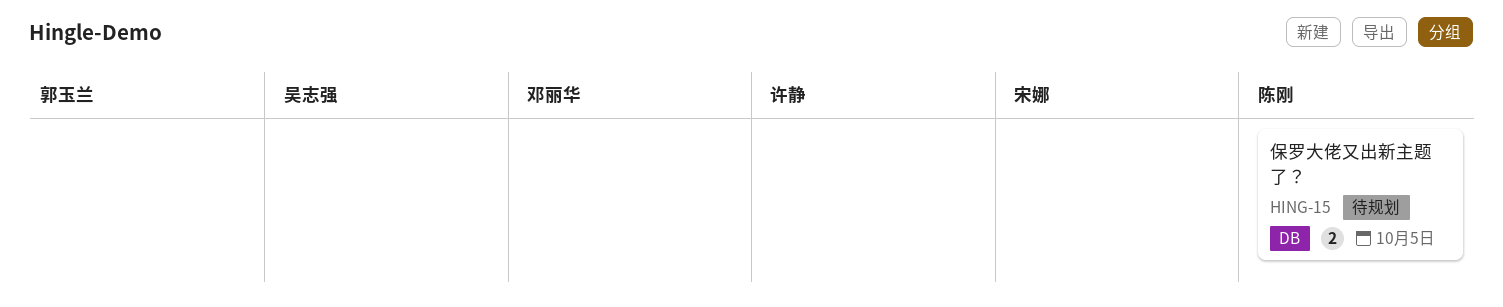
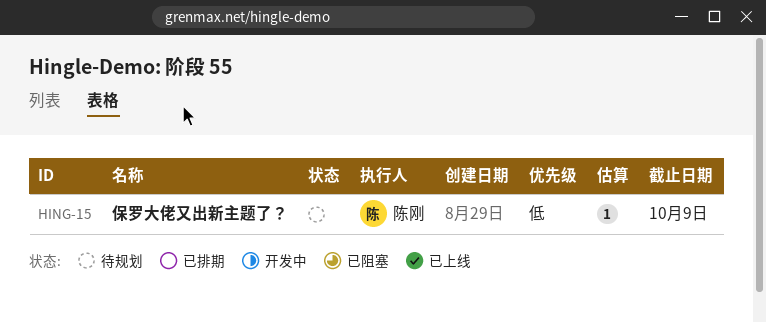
HING-15, estimate: 2 -> 1
HING-15, due: Oct 5 -> Oct 9

